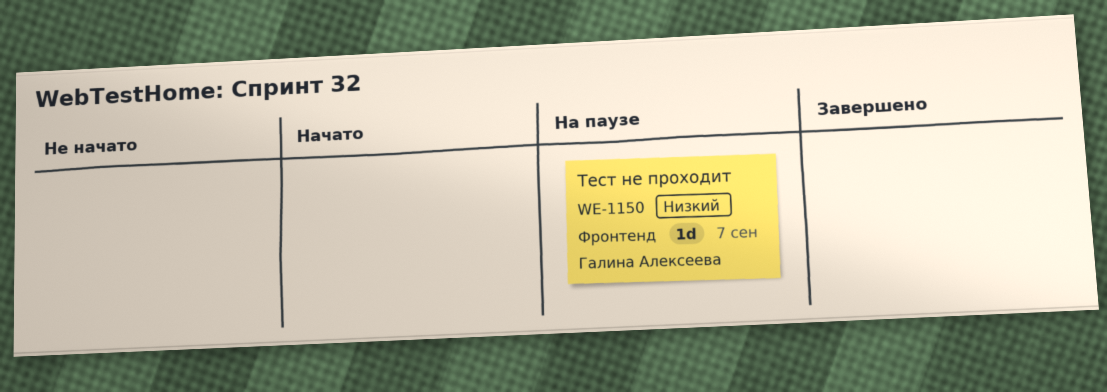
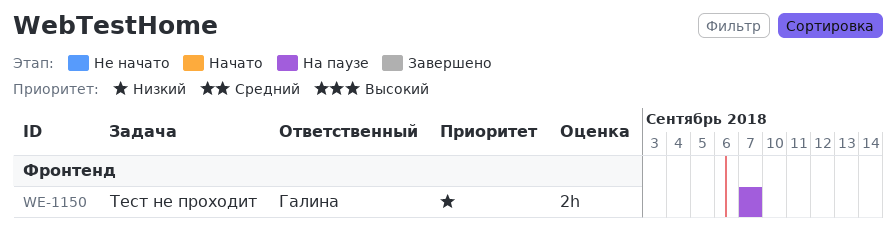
WE-1150, estimate: 1d -> 2h

